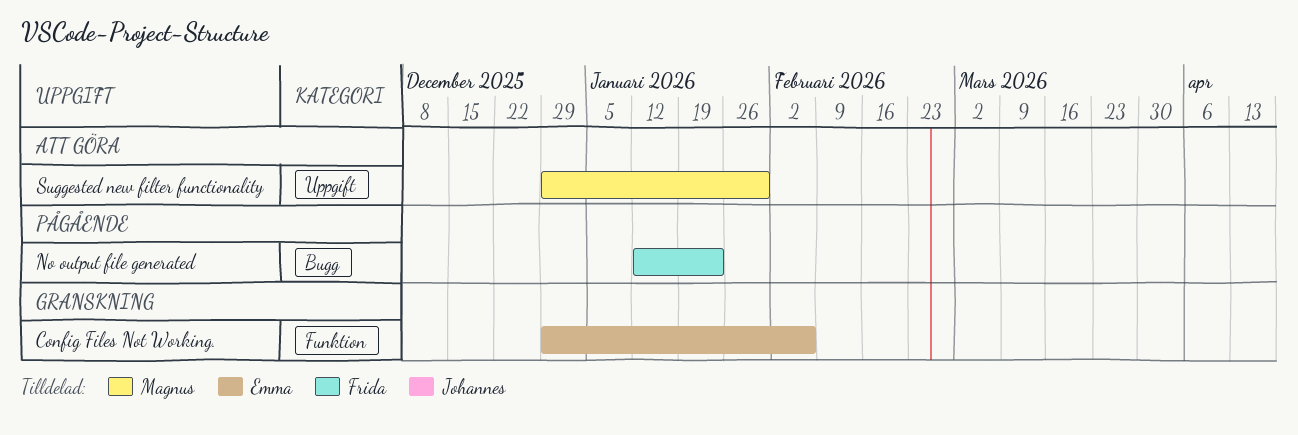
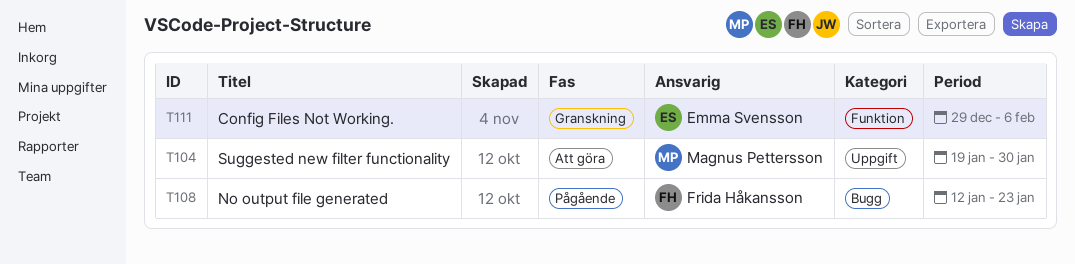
Suggested new filter functionality, start: Dec 29 -> Jan 19

